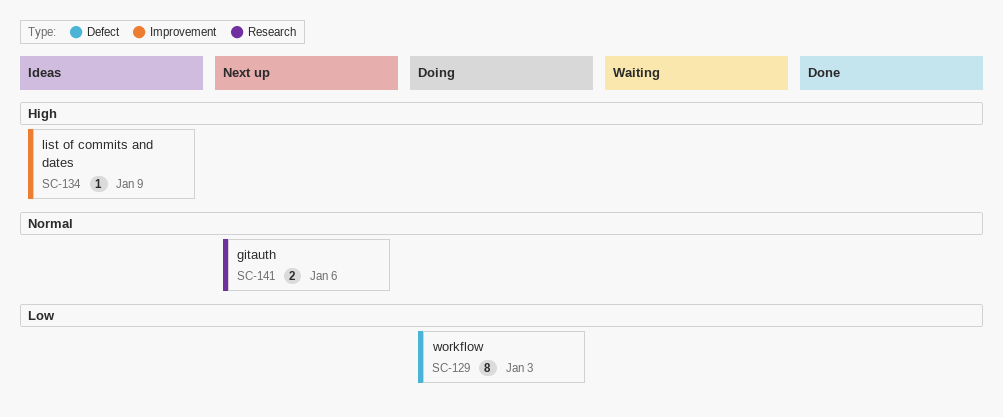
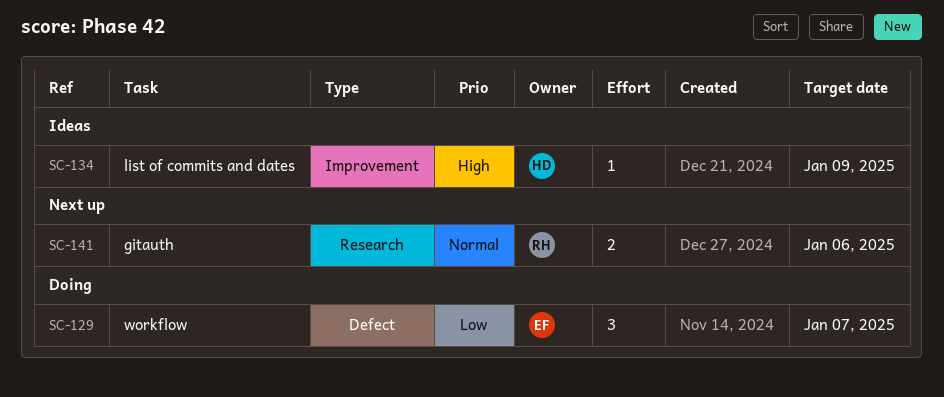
SC-129, estimate: 8 -> 3
SC-129, due: Jan 3 -> Jan 7

